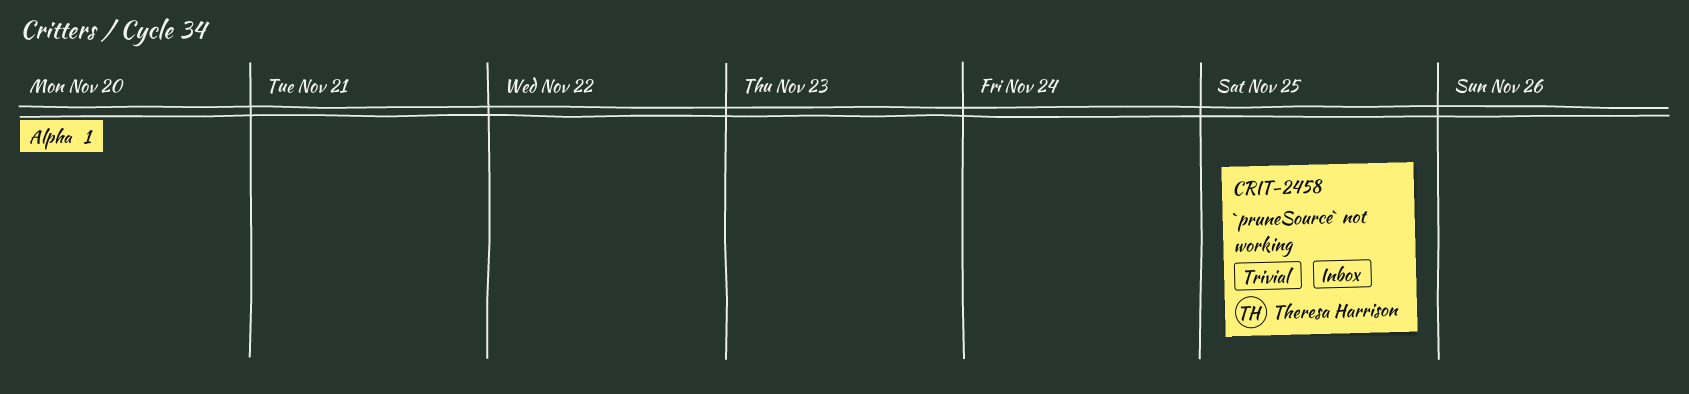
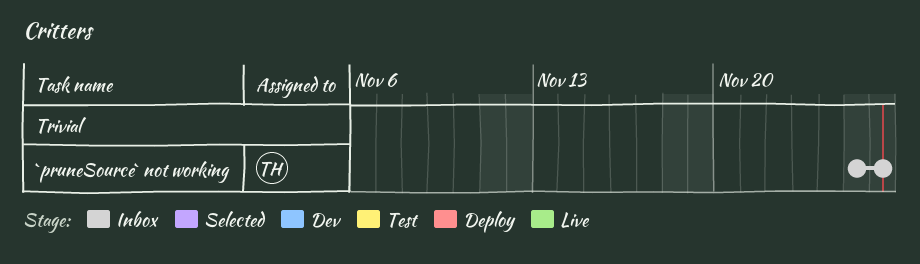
`pruneSource` not working, due: Nov 25 -> Nov 26

